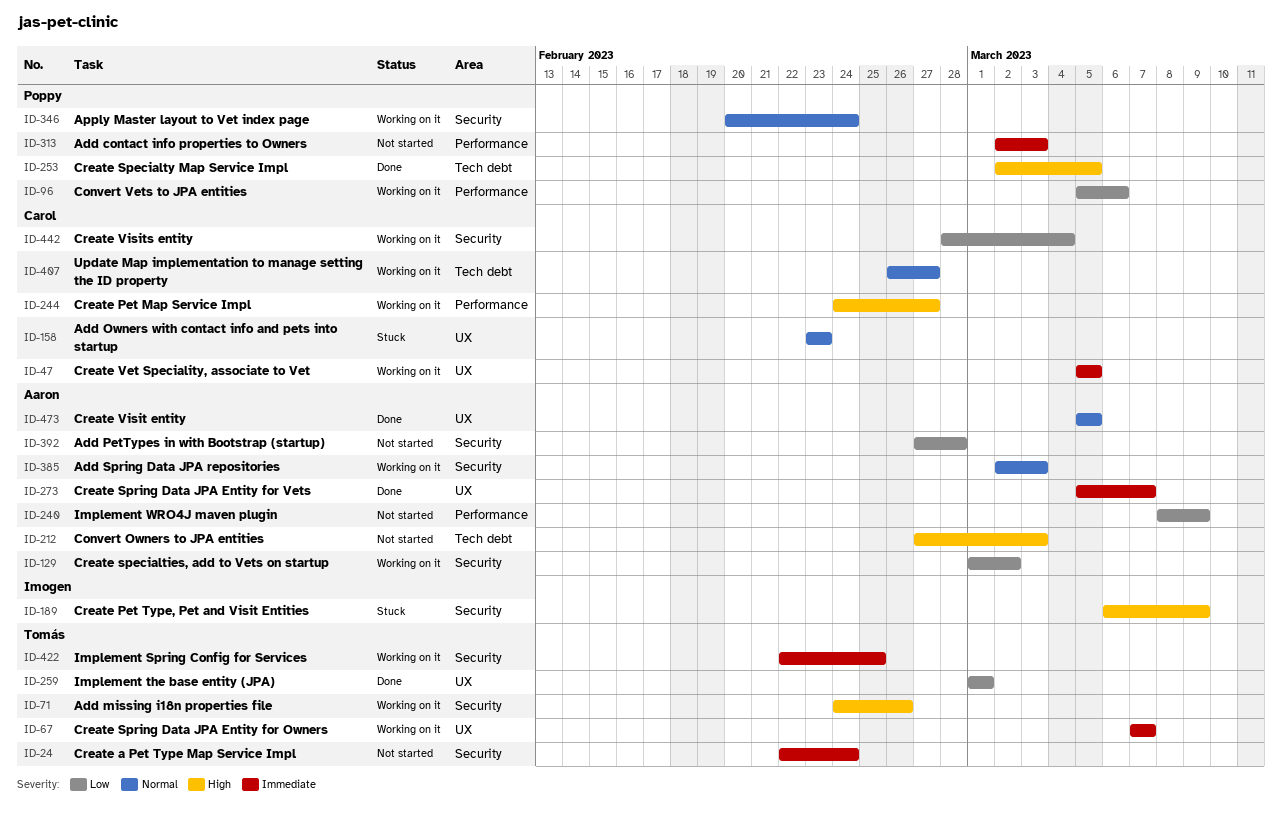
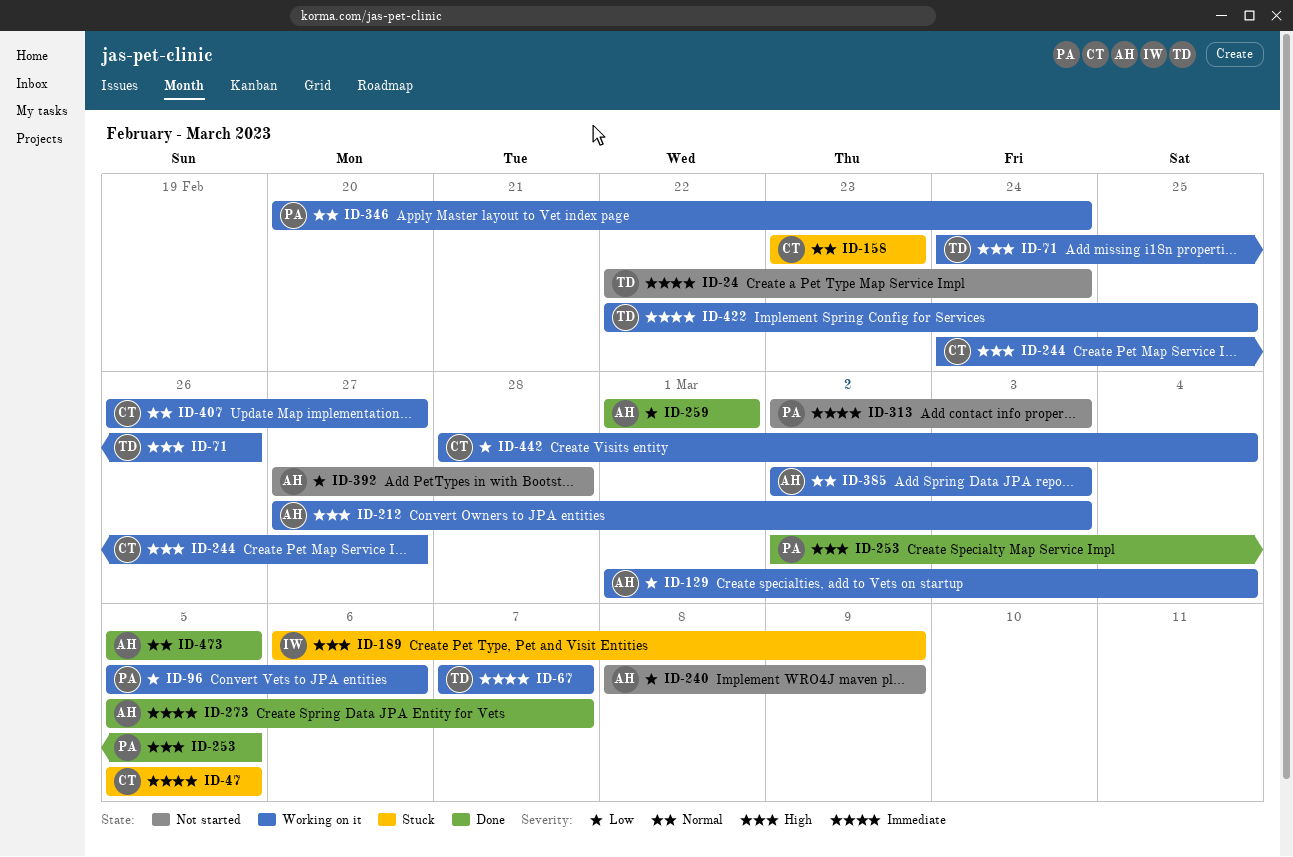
ID-47, status: Working on it -> Stuck
ID-129, due: Mar 2 -> Mar 4
ID-212, status: Not started -> Working on it
ID-259, owner: Tomás -> Aaron

